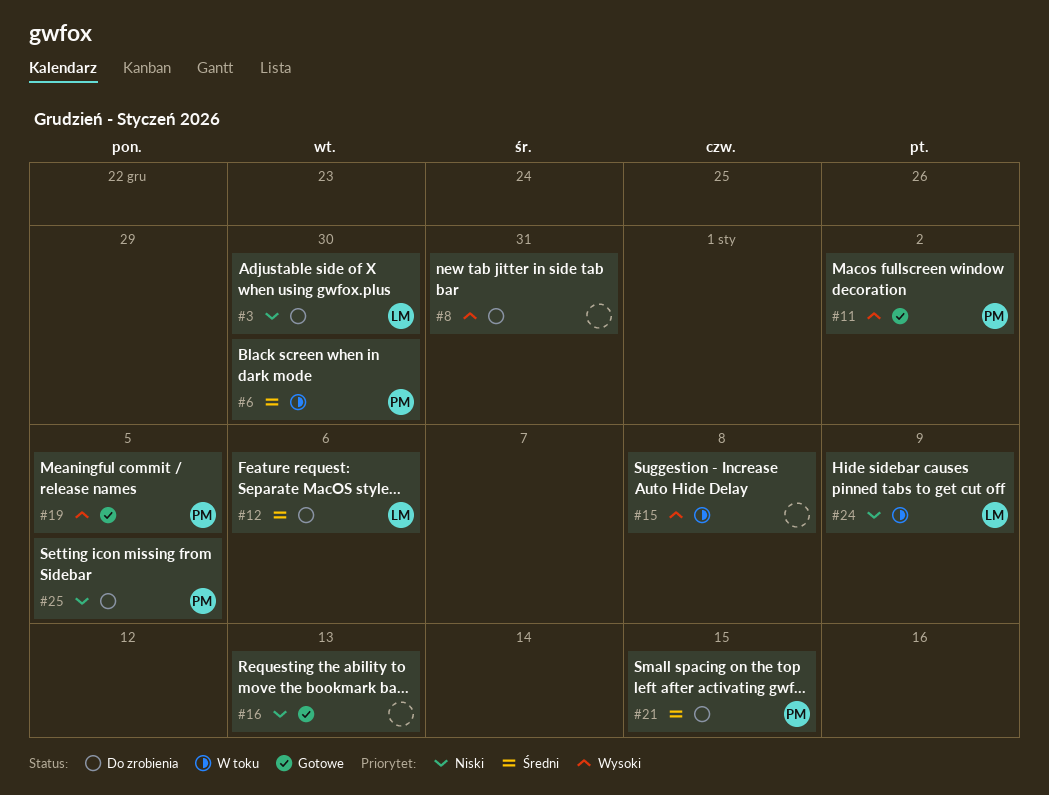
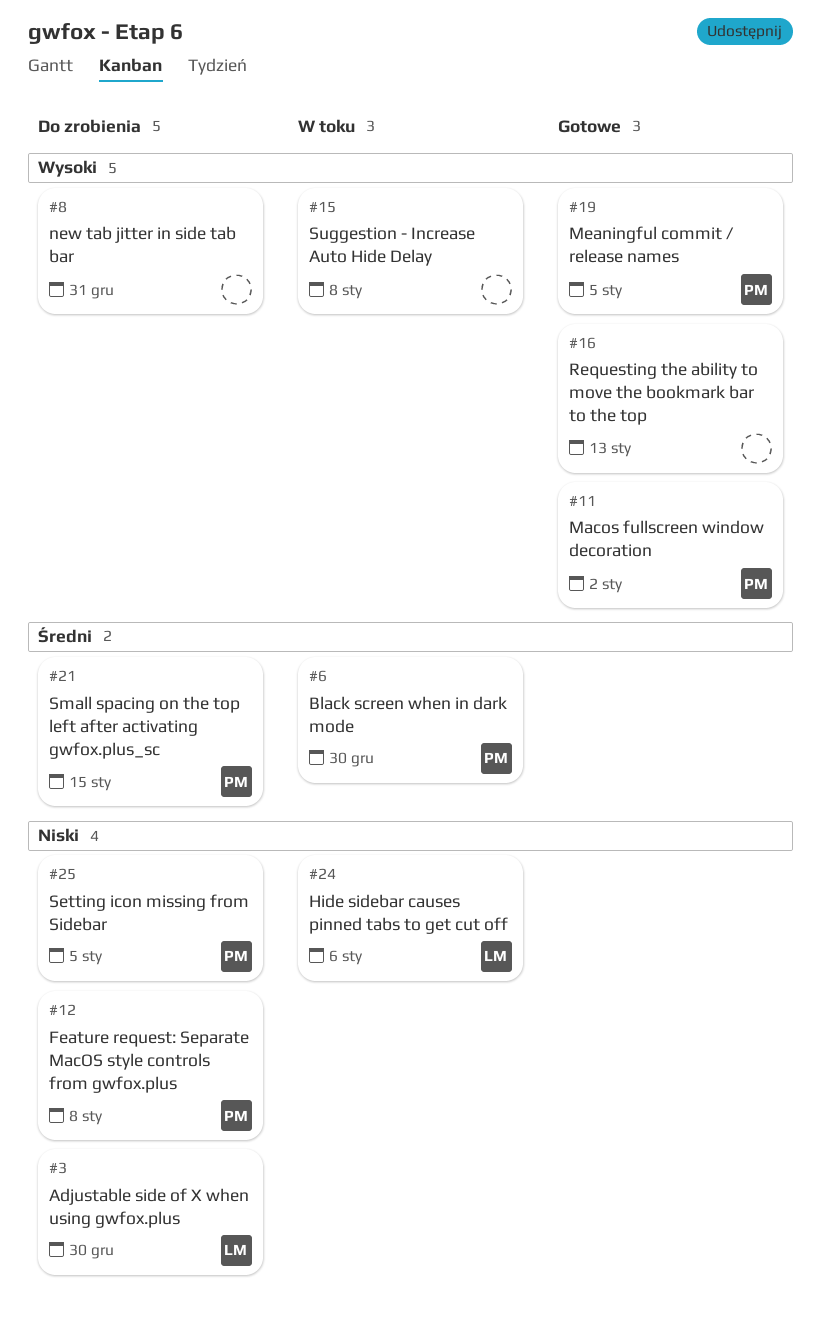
#12, owner: LM -> PM
#12, priority: Średni -> Niski
#12, due: Jan 6 -> Jan 8
#16, priority: Niski -> Wysoki
#24, due: Jan 9 -> Jan 6

